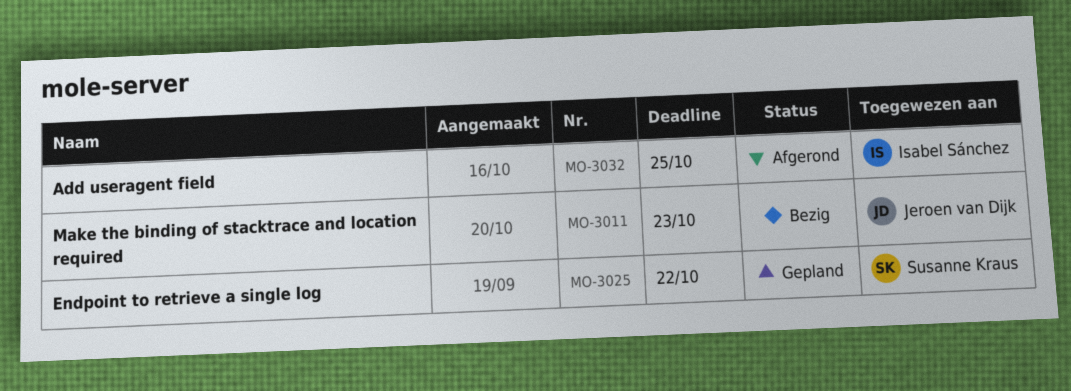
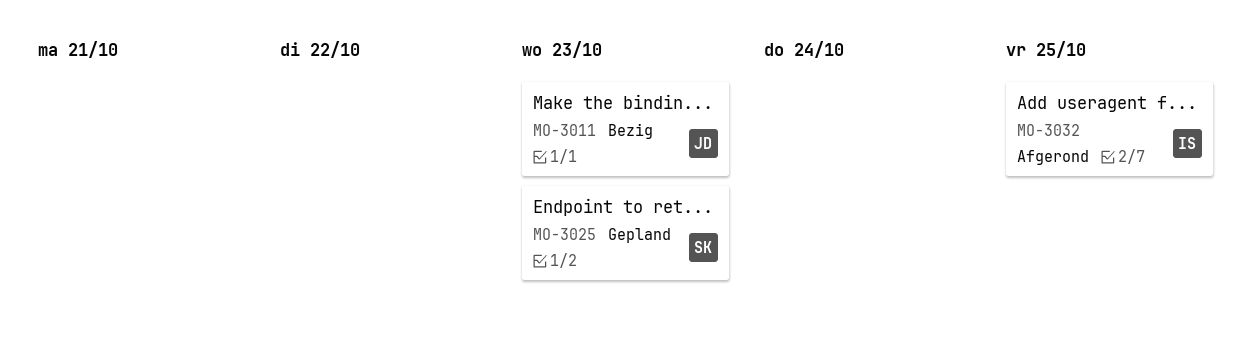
MO-3025, due: Oct 22 -> Oct 23

